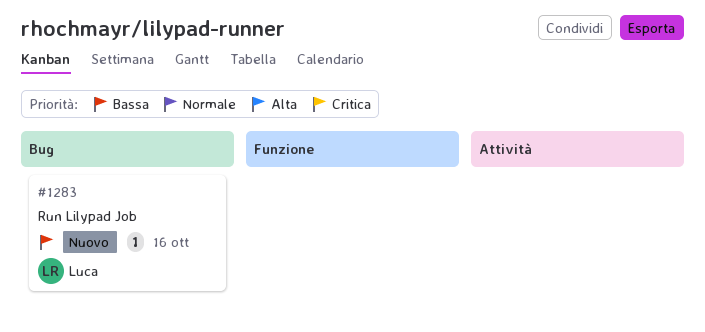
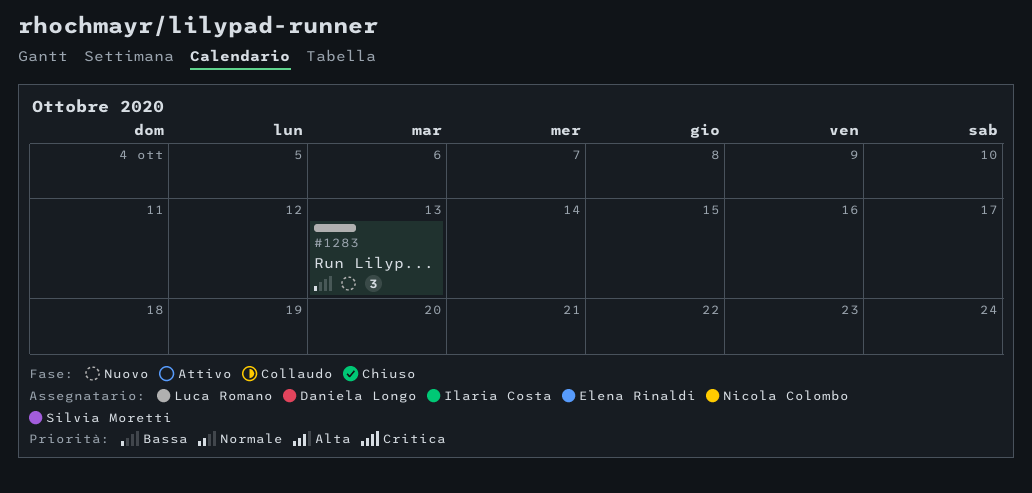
#1283, estimate: 1 -> 3
#1283, due: Oct 16 -> Oct 13

